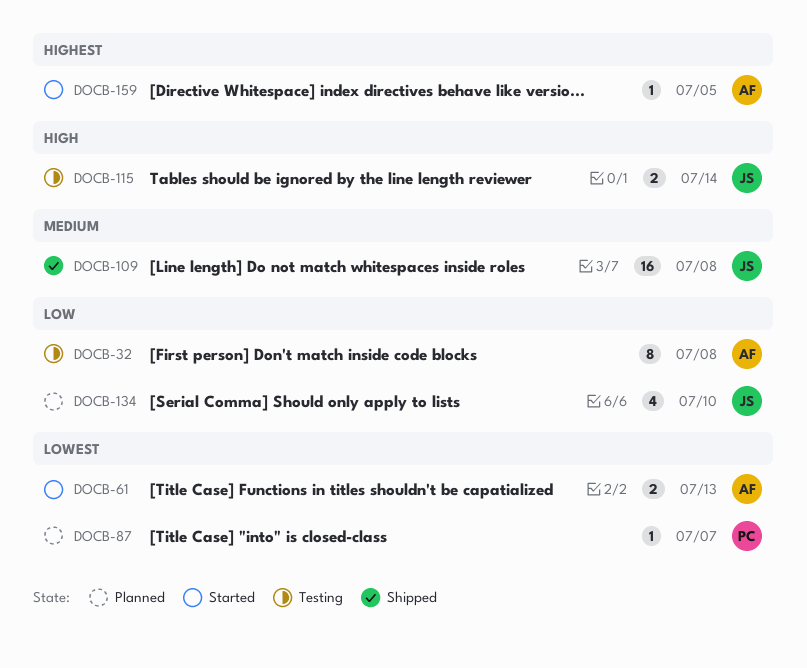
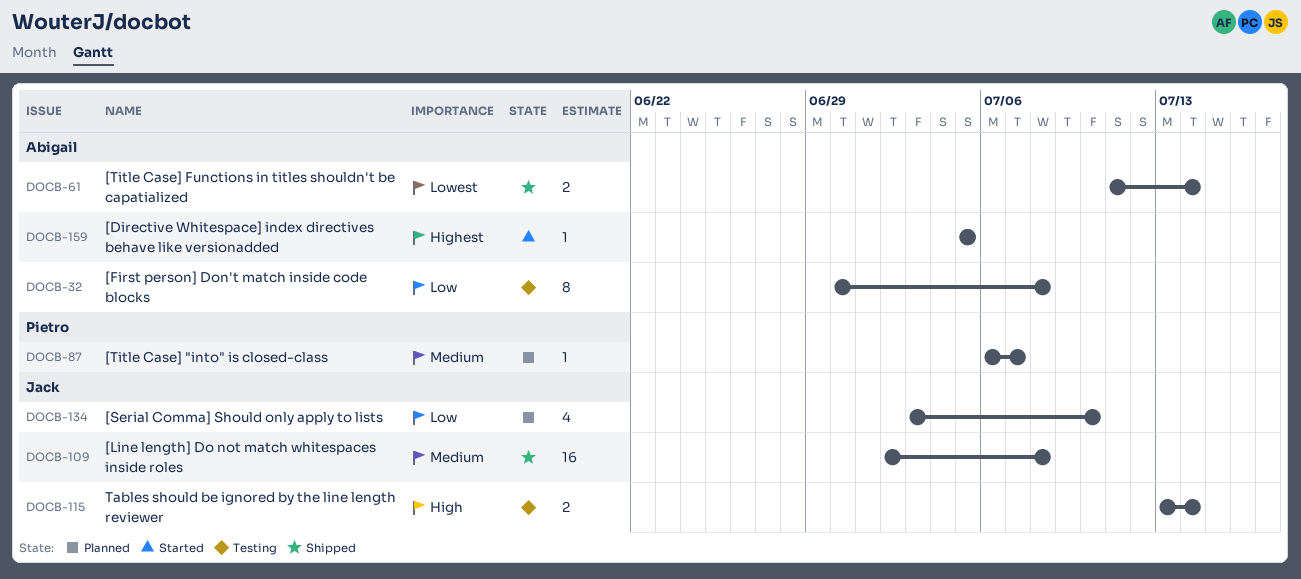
DOCB-61, status: Started -> Shipped
DOCB-61, due: Jul 13 -> Jul 14
DOCB-87, priority: Lowest -> Medium

